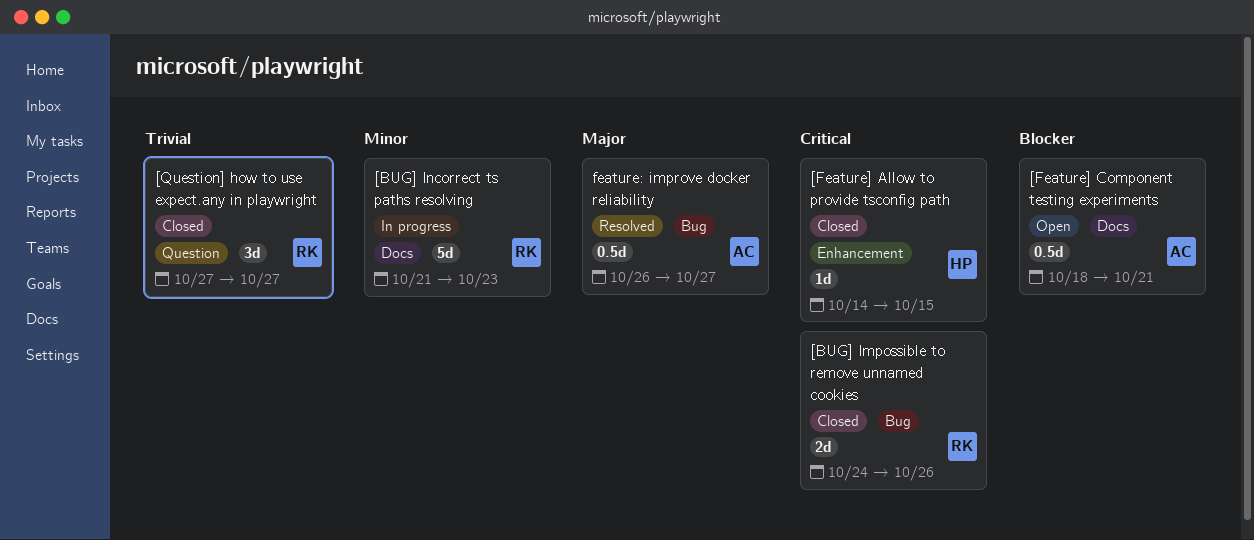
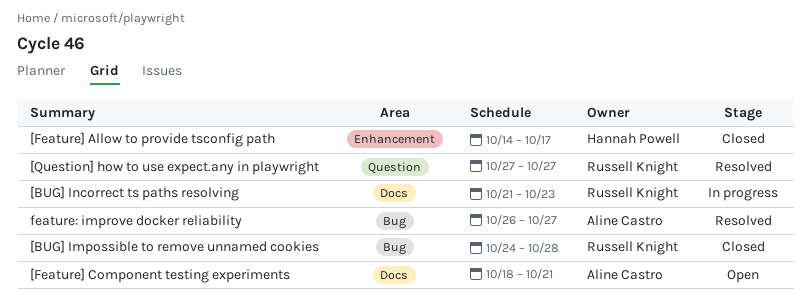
[BUG] Impossible to remove unnamed cookies, due: Oct 26 -> Oct 28
[Feature] Allow to provide tsconfig path, due: Oct 15 -> Oct 17
[Question] how to use expect.any in playwright, status: Closed -> Resolved

